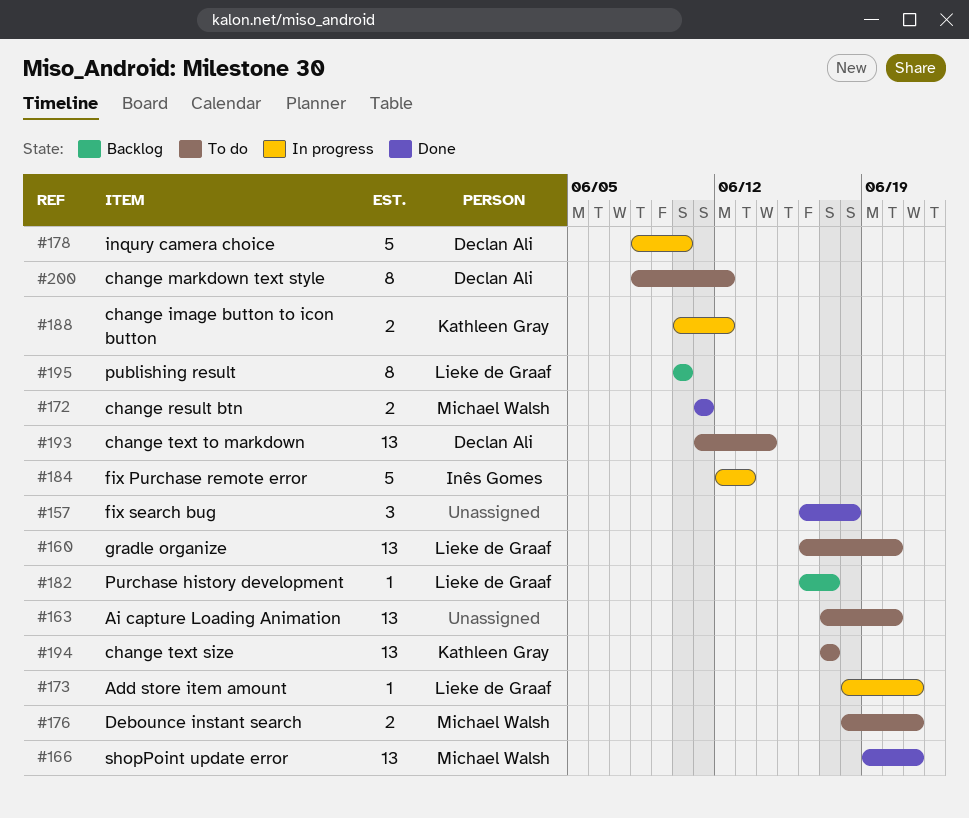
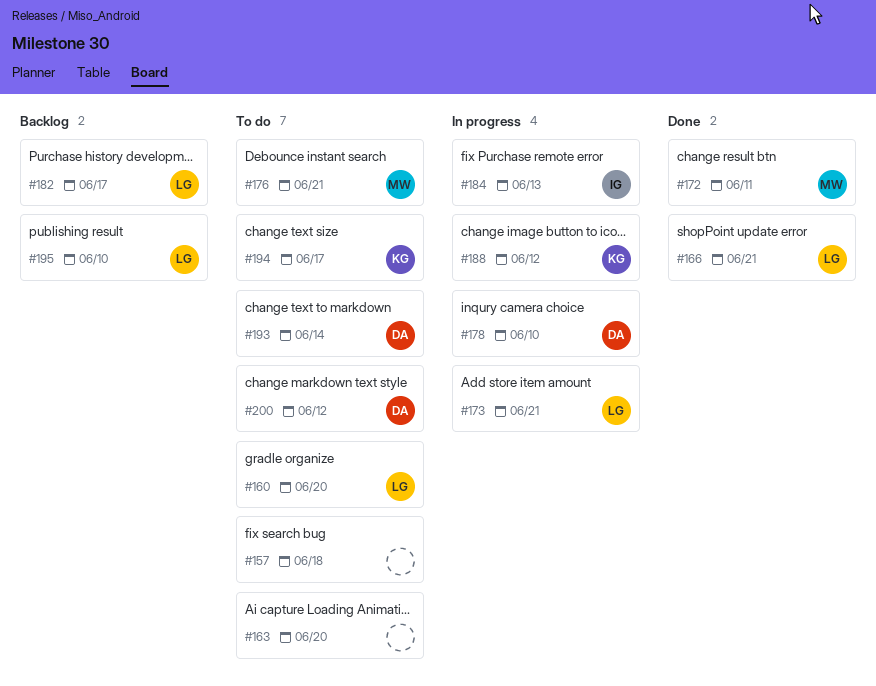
#157, status: Done -> To do
#166, owner: Michael Walsh -> Lieke de Graaf

